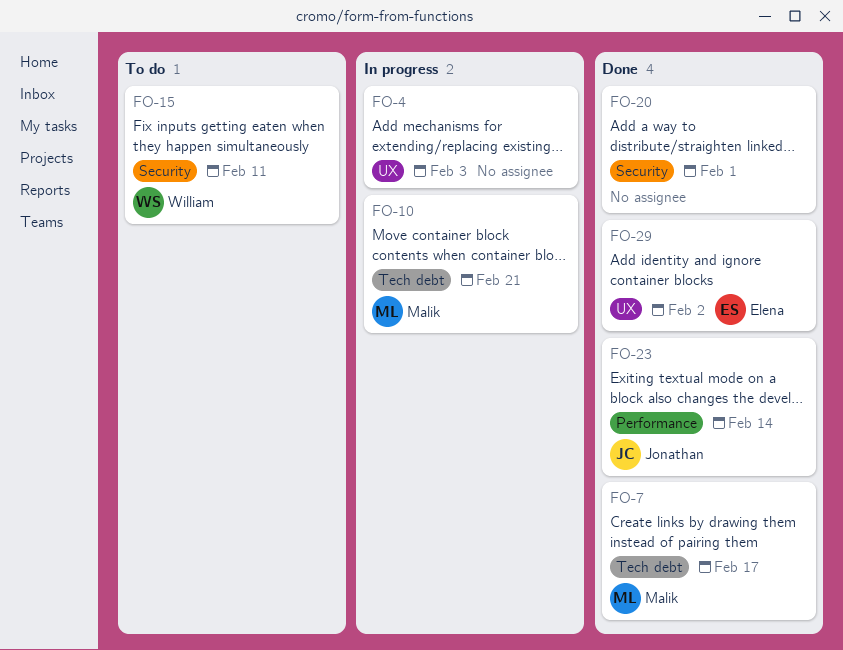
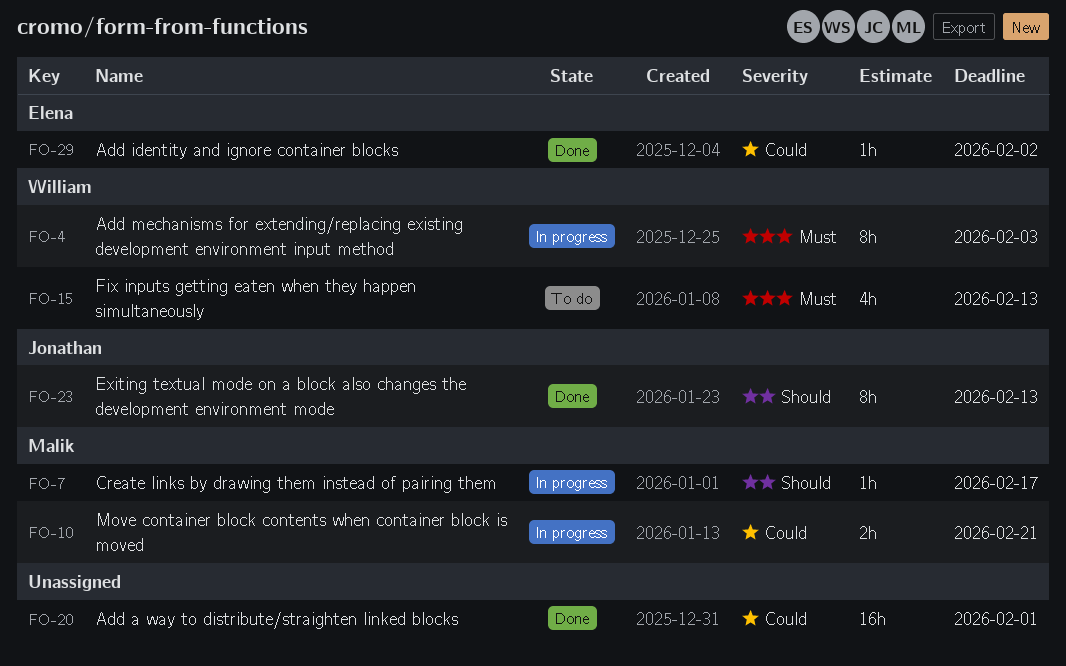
FO-4, owner: none -> William
FO-7, status: Done -> In progress
FO-15, due: Feb 11 -> Feb 13
FO-23, due: Feb 14 -> Feb 13

